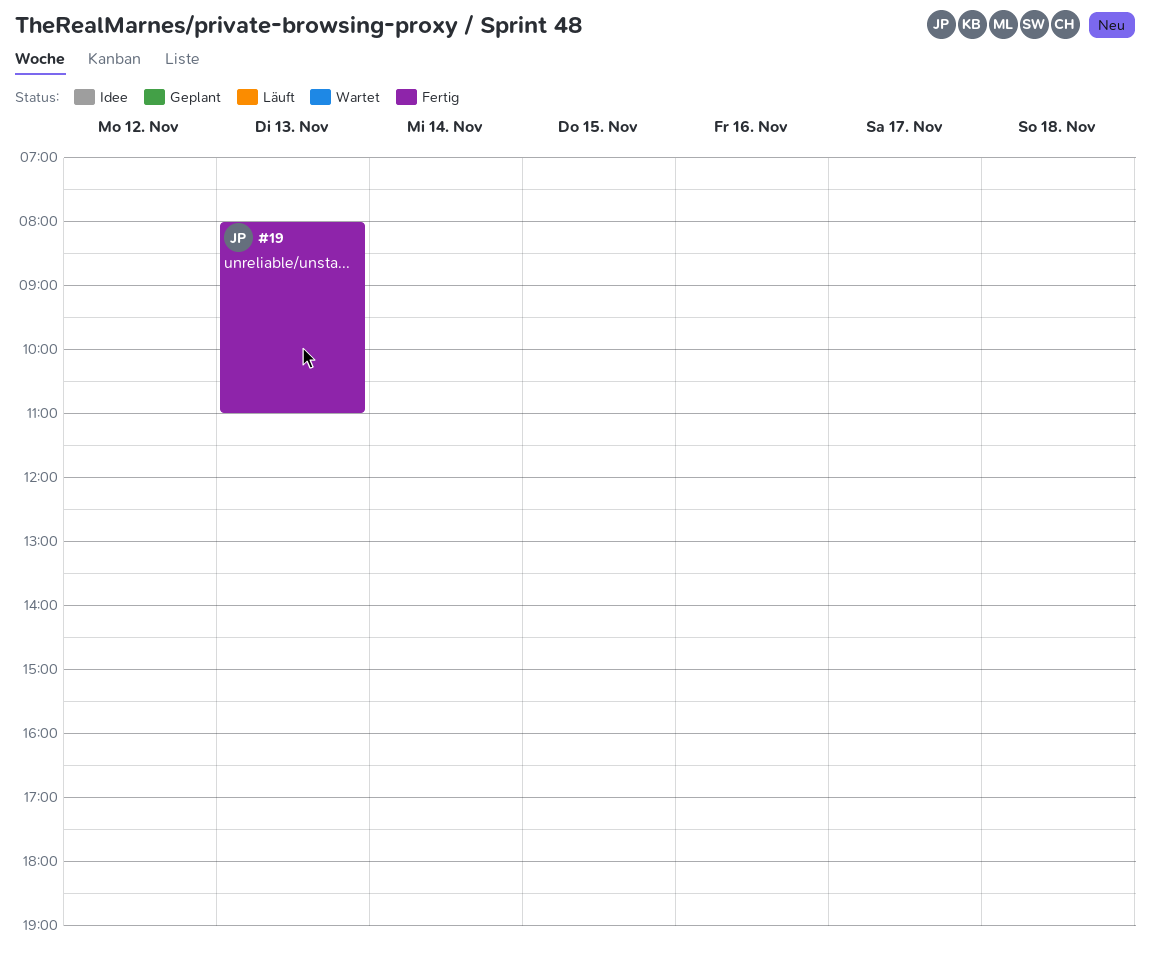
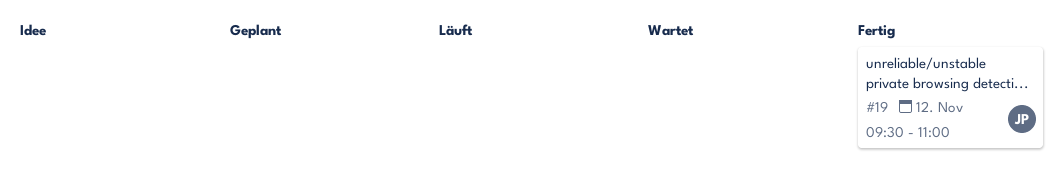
#19, day: Nov 13 -> Nov 12
#19, begins: 08:00 -> 09:30

